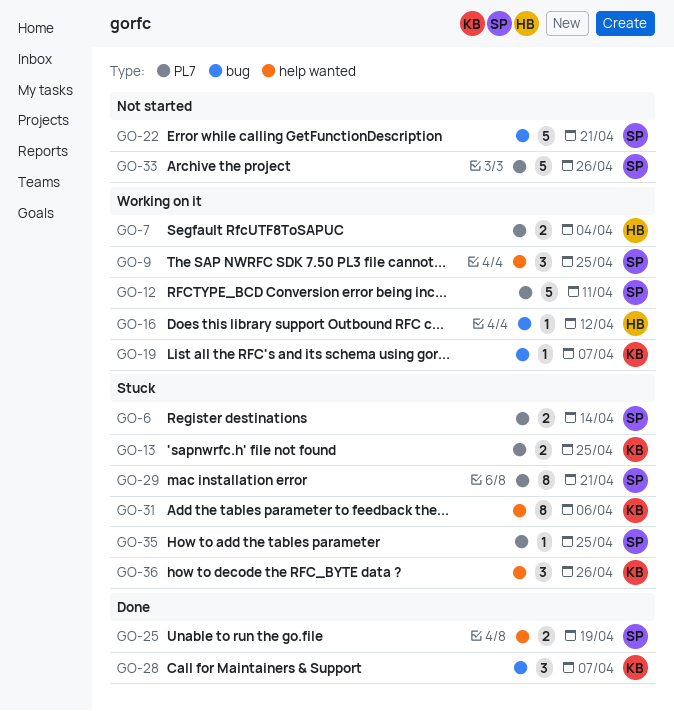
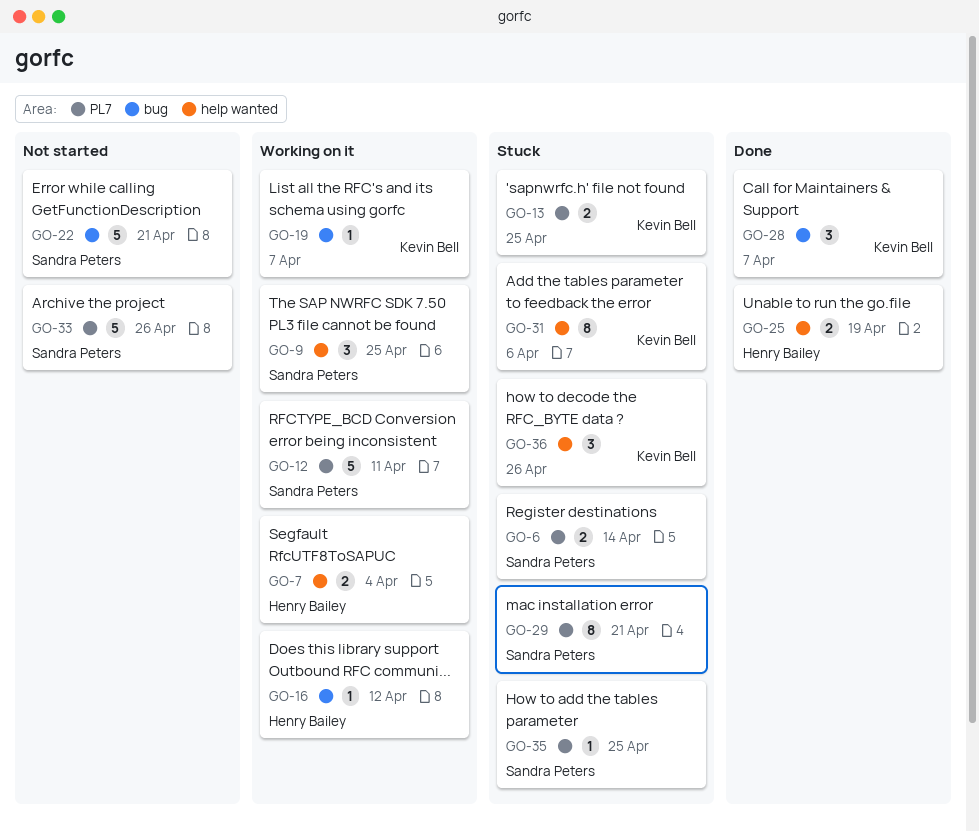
GO-7, label: PL7 -> help wanted
GO-25, owner: Sandra Peters -> Henry Bailey

